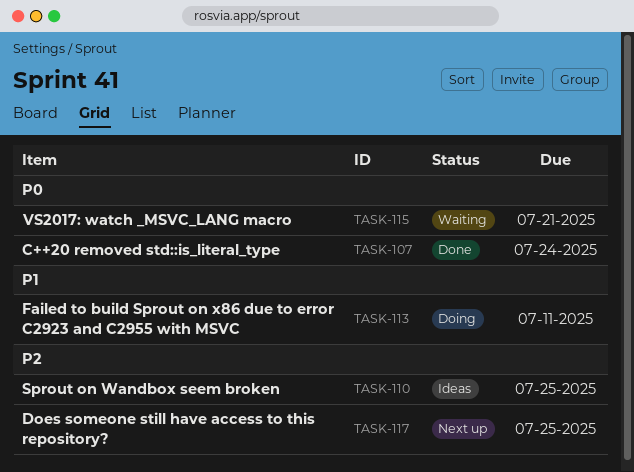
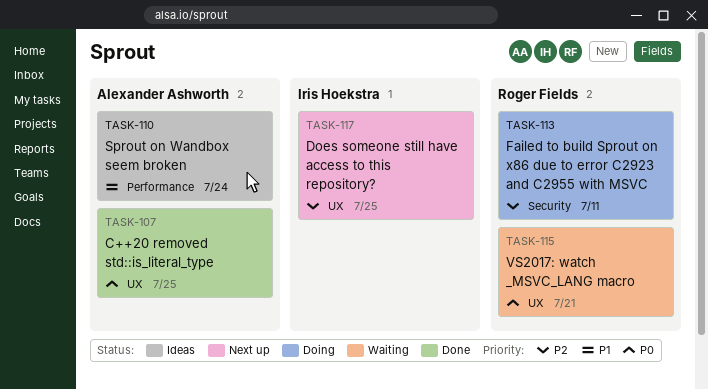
TASK-107, due: Jul 24 -> Jul 25
TASK-110, priority: P2 -> P1
TASK-110, due: Jul 25 -> Jul 24
TASK-113, priority: P1 -> P2

